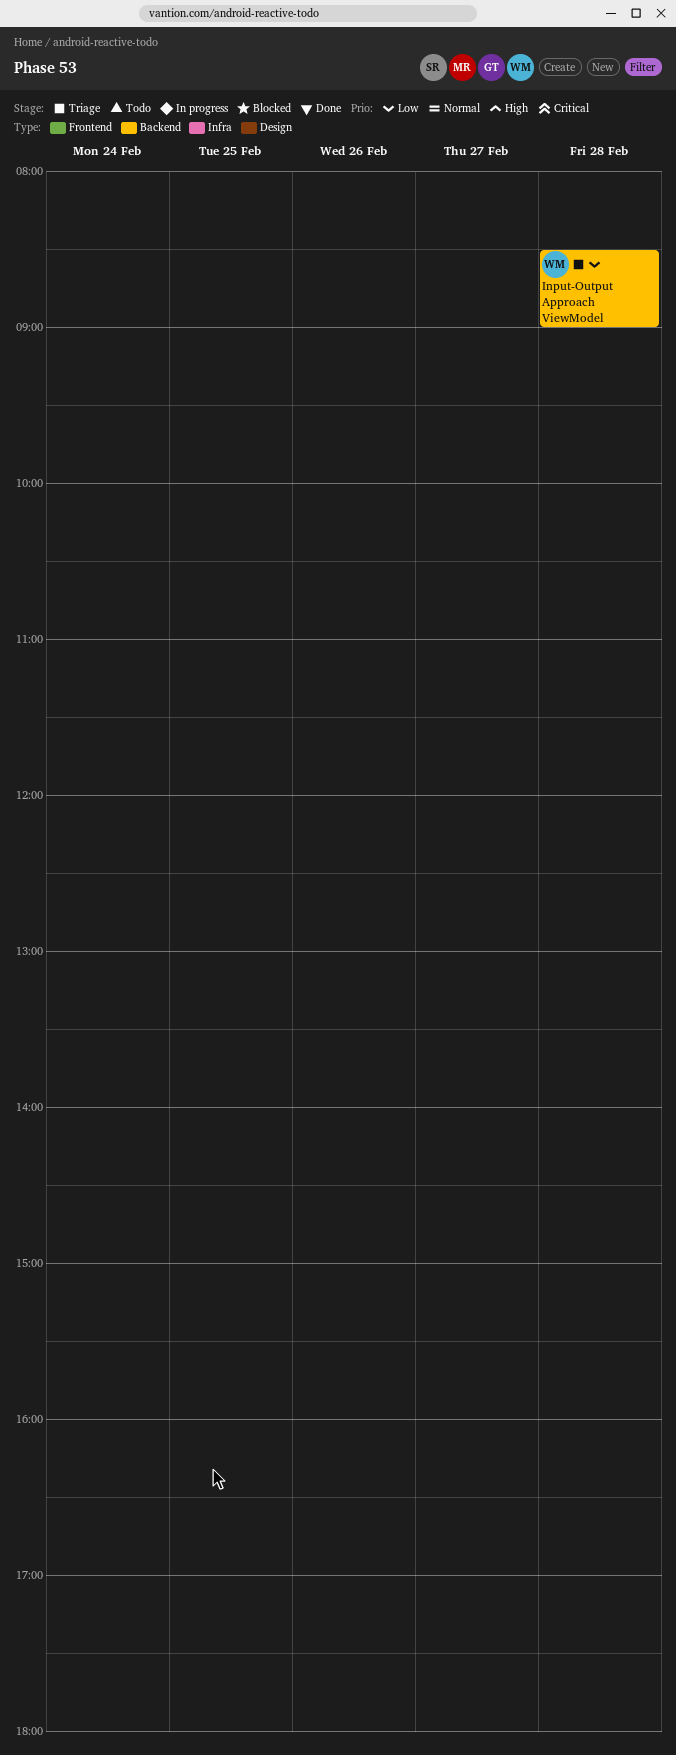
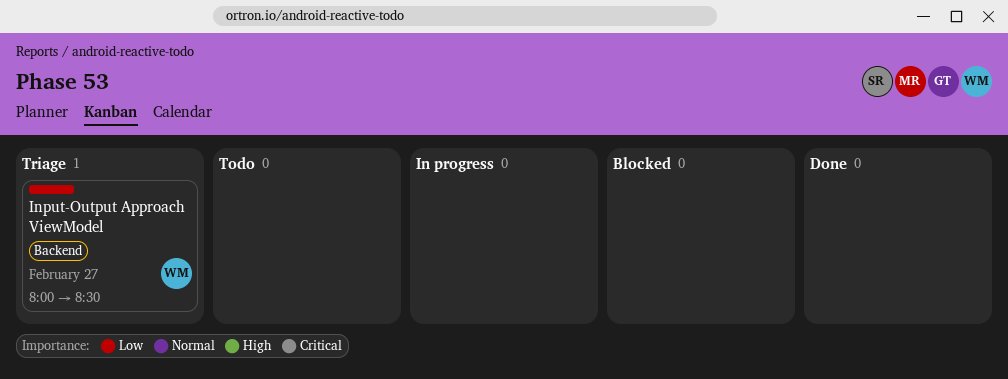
Input-Output Approach ViewModel, day: Feb 28 -> Feb 27
Input-Output Approach ViewModel, begins: 08:30 -> 08:00
Input-Output Approach ViewModel, ends: 09:00 -> 08:30

